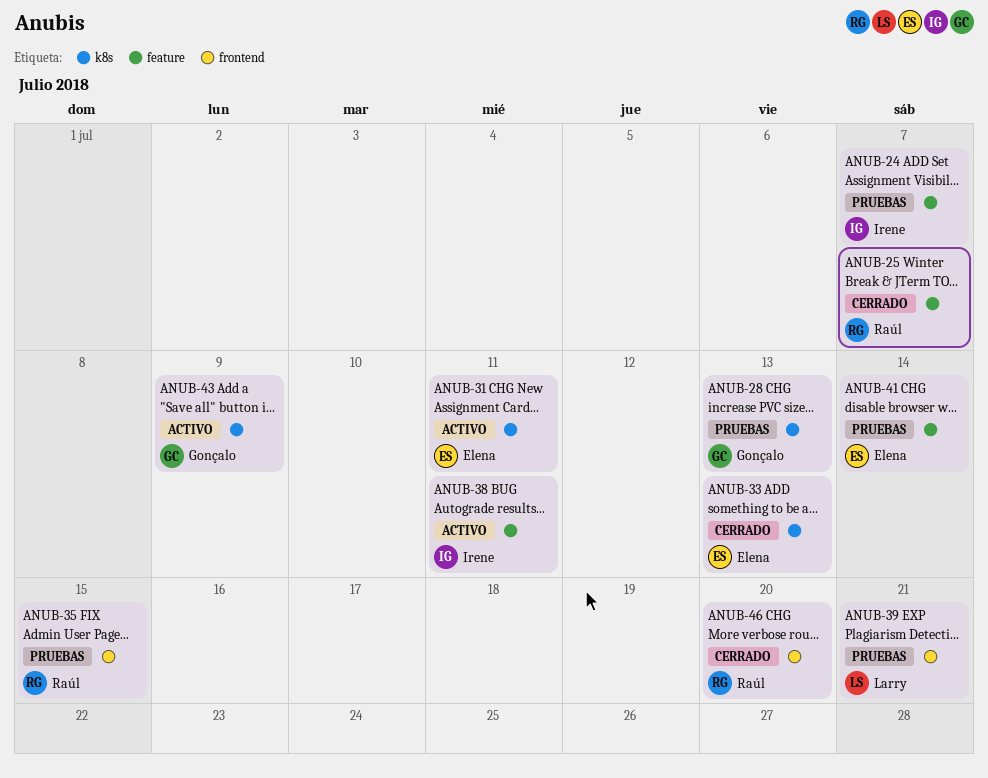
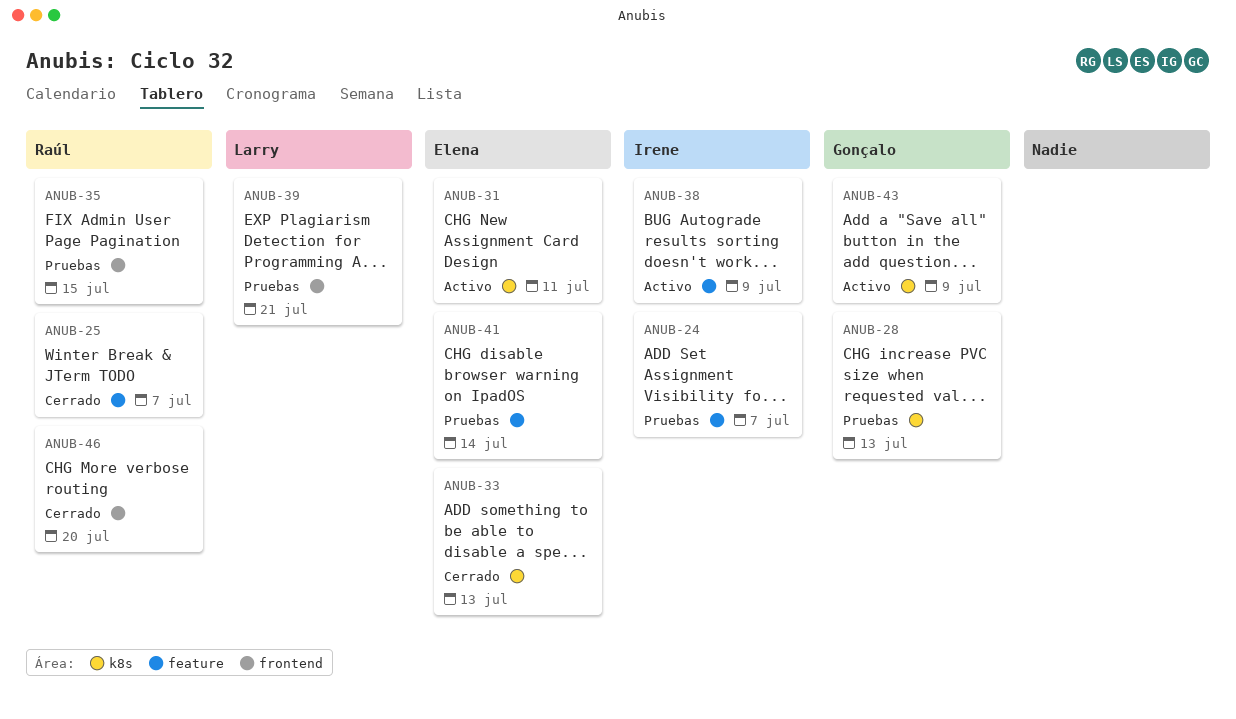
ANUB-38, due: Jul 11 -> Jul 9

